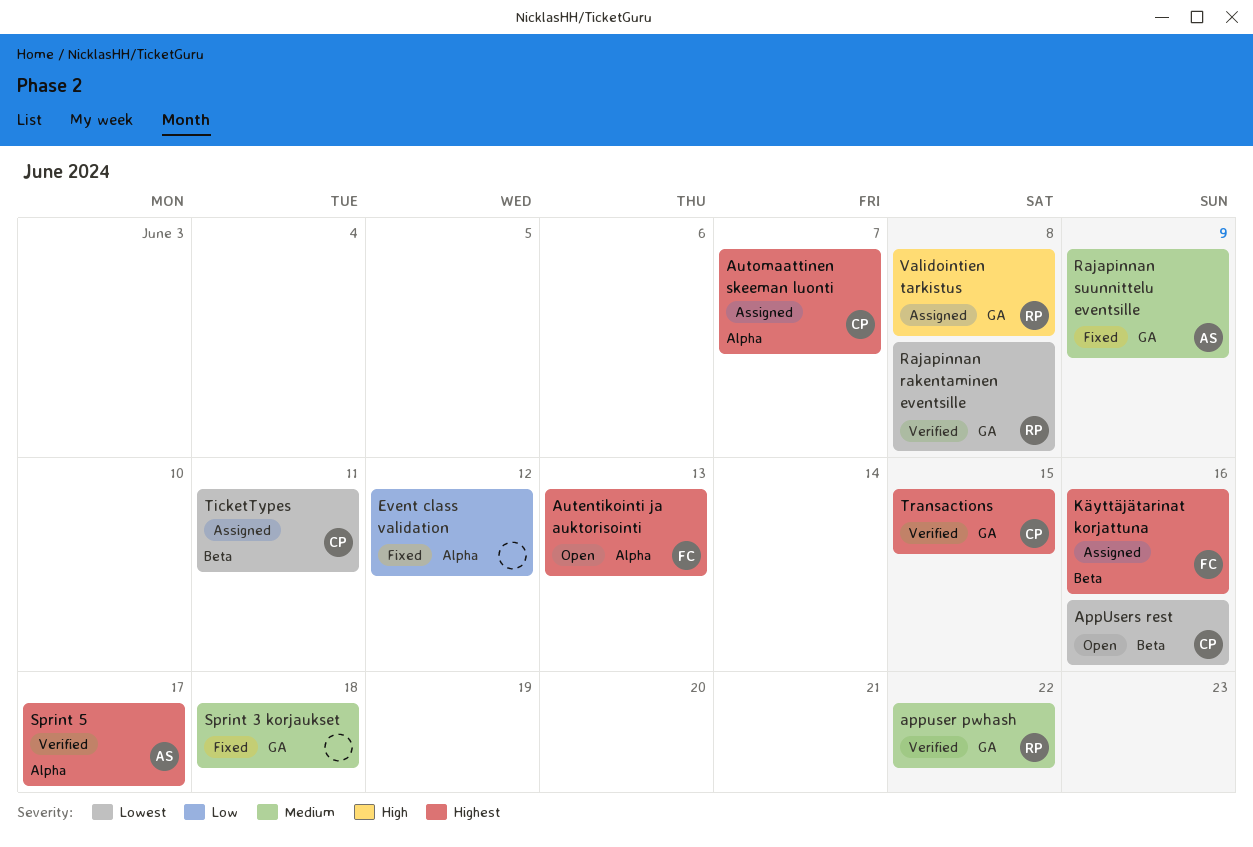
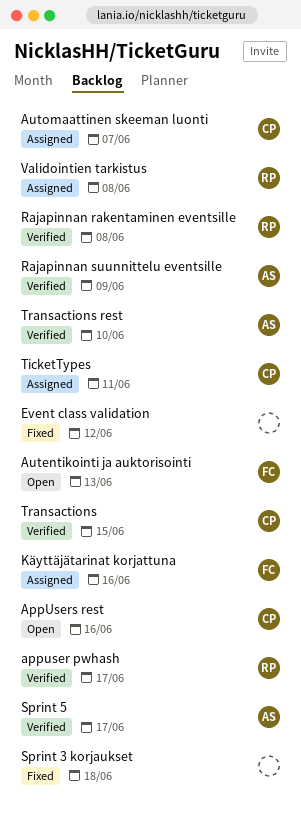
appuser pwhash, due: Jun 22 -> Jun 17
Rajapinnan suunnittelu eventsille, status: Fixed -> Verified
Transactions rest: none -> present

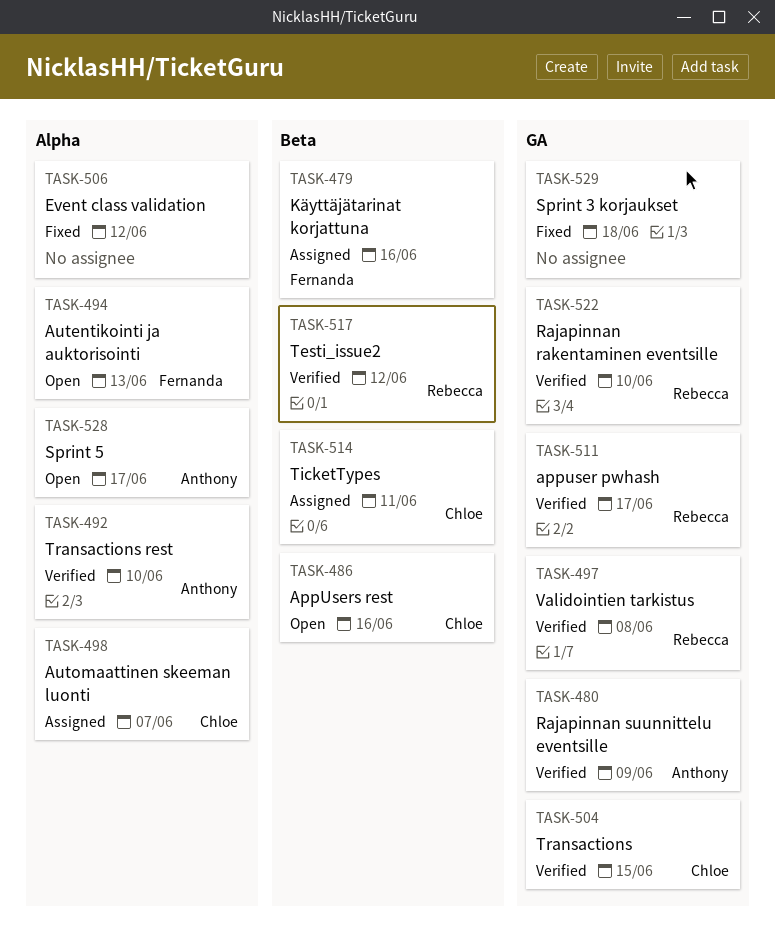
Rajapinnan rakentaminen eventsille, due: Jun 8 -> Jun 10
Sprint 5, status: Verified -> Open
Testi_issue2: none -> present
Validointien tarkistus, status: Assigned -> Verified

